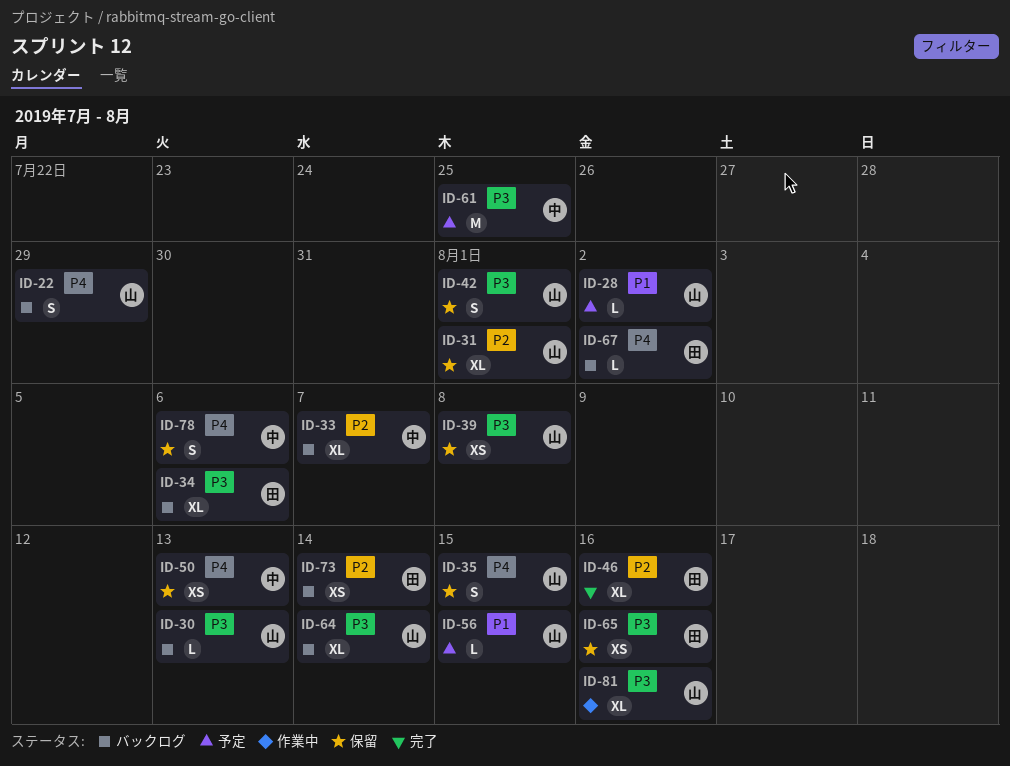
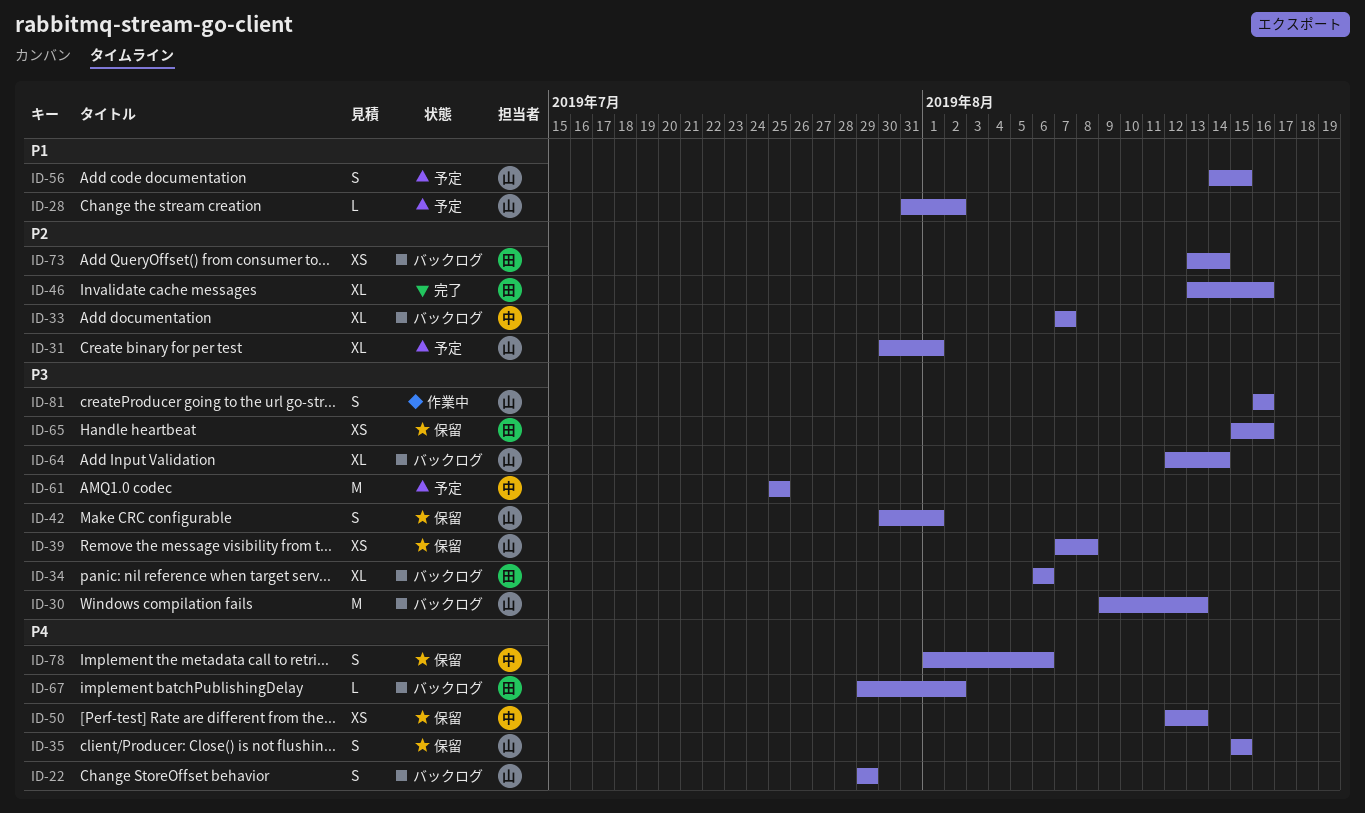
ID-30, estimate: L -> M
ID-31, status: 保留 -> 予定
ID-56, estimate: L -> S
ID-81, estimate: XL -> S

